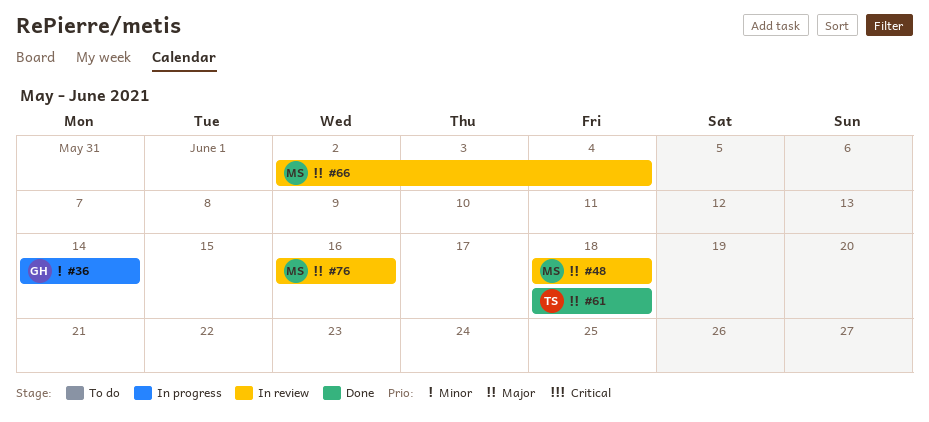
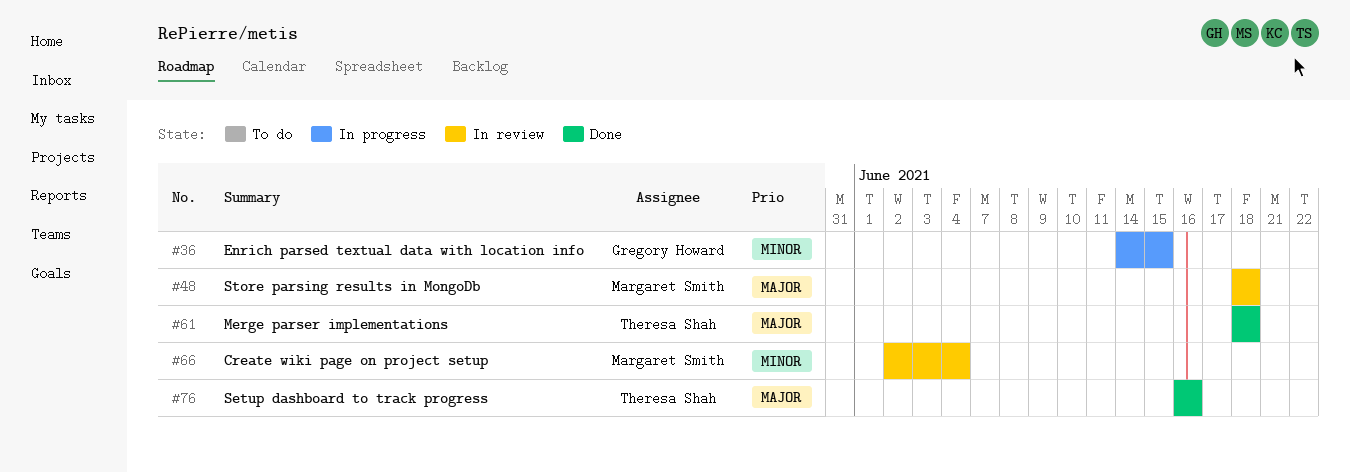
#36, due: Jun 14 -> Jun 15
#66, priority: Major -> Minor
#76, status: In review -> Done
#76, owner: Margaret Smith -> Theresa Shah

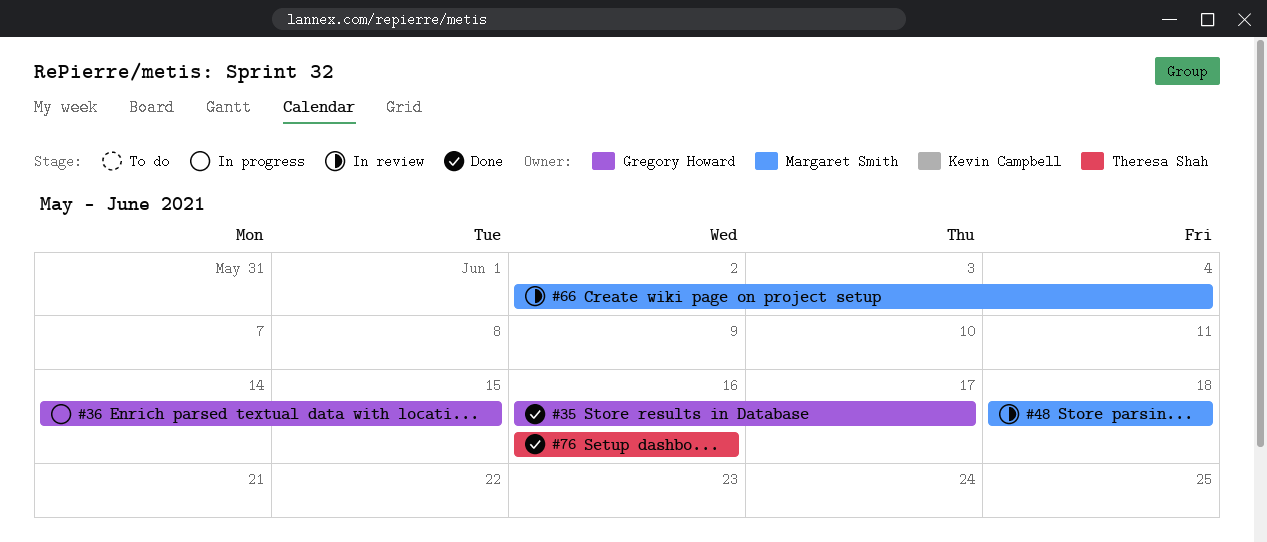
#35: none -> present
#61: present -> none

